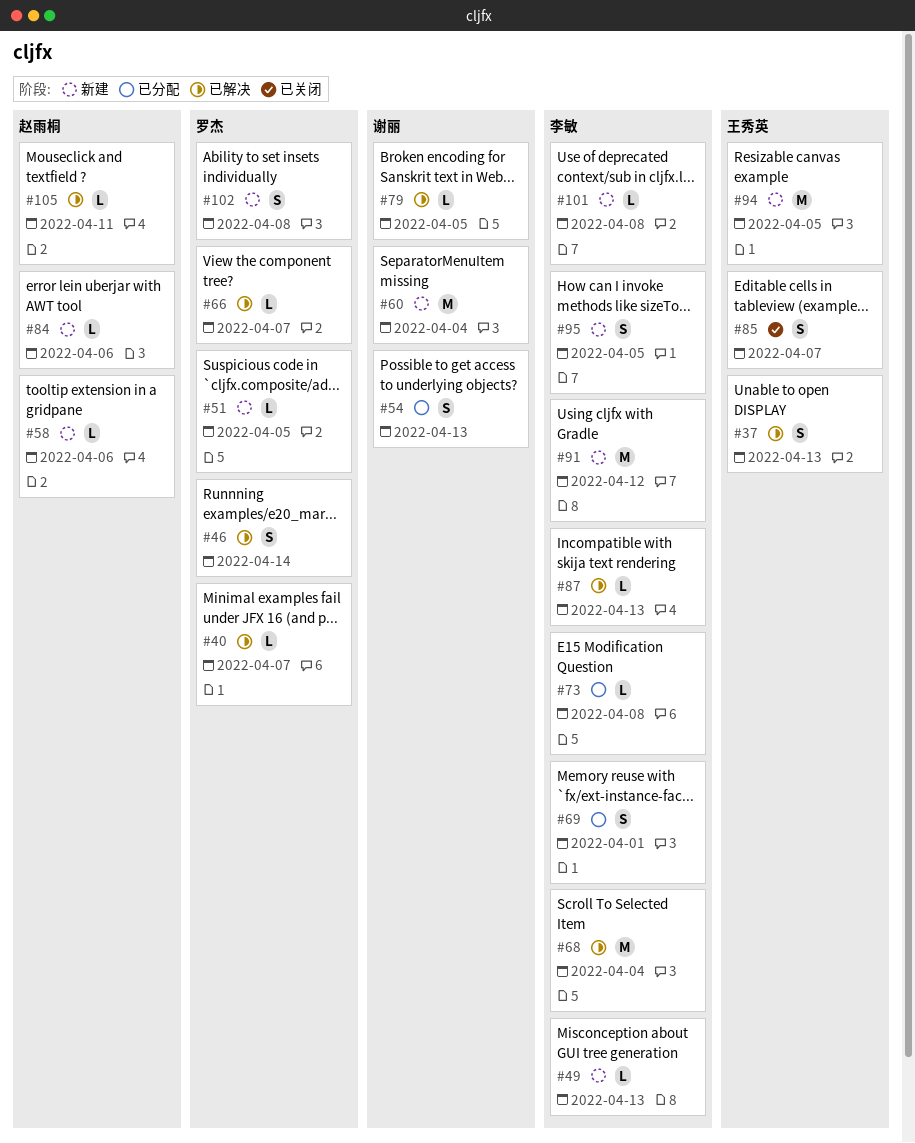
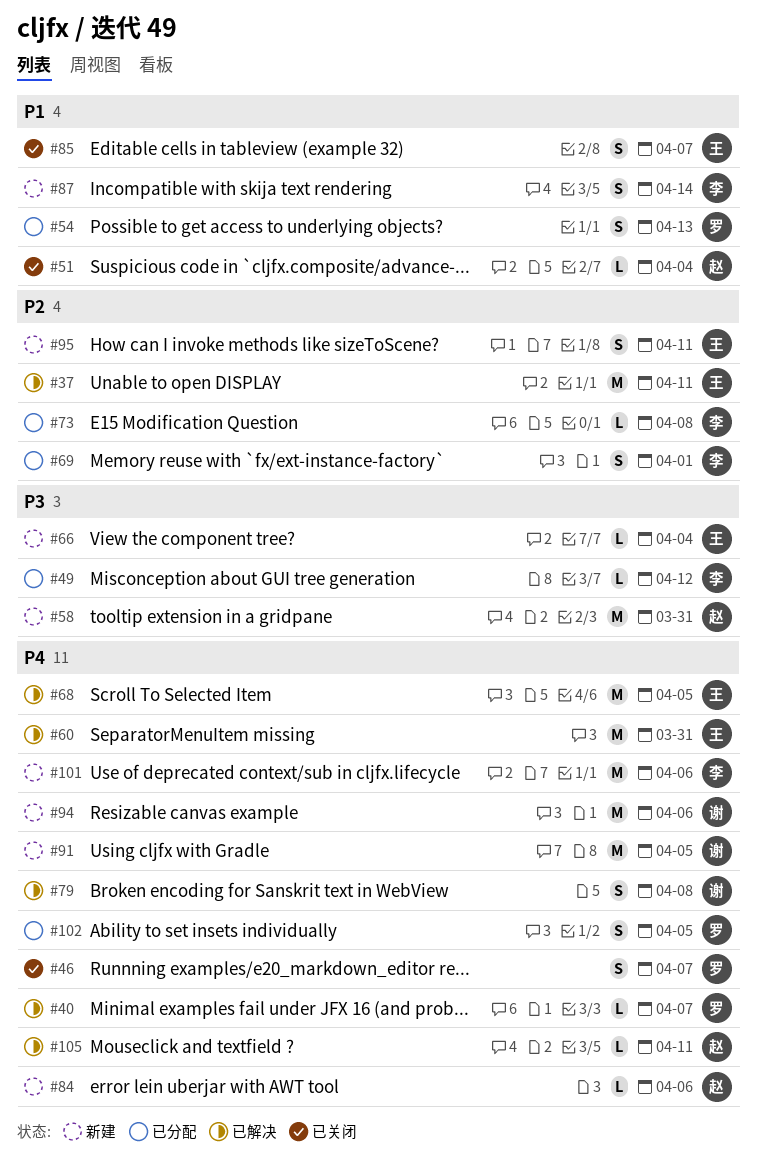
#37, estimate: S -> M
#37, due: Apr 13 -> Apr 11
#46, status: 已解决 -> 已关闭
#46, due: Apr 14 -> Apr 7
#49, status: 新建 -> 已分配
#49, due: Apr 13 -> Apr 12
#51, status: 新建 -> 已关闭
#51, owner: 罗杰 -> 赵雨桐
#51, due: Apr 5 -> Apr 4
#54, owner: 谢丽 -> 罗杰
#58, estimate: L -> M
#58, due: Apr 6 -> Mar 31
#60, status: 新建 -> 已解决
#60, owner: 谢丽 -> 王秀英
#60, due: Apr 4 -> Mar 31
#66, status: 已解决 -> 新建
#66, owner: 罗杰 -> 王秀英
#66, due: Apr 7 -> Apr 4
#68, owner: 李敏 -> 王秀英
#68, due: Apr 4 -> Apr 5
#79, estimate: L -> S
#79, due: Apr 5 -> Apr 8
#87, status: 已解决 -> 新建
#87, estimate: L -> S
#87, due: Apr 13 -> Apr 14
#91, owner: 李敏 -> 谢丽
#91, due: Apr 12 -> Apr 5
#94, owner: 王秀英 -> 谢丽
#94, due: Apr 5 -> Apr 6
#95, owner: 李敏 -> 王秀英
#95, due: Apr 5 -> Apr 11
#101, estimate: L -> M
#101, due: Apr 8 -> Apr 6
#102, status: 新建 -> 已分配
#102, due: Apr 8 -> Apr 5

